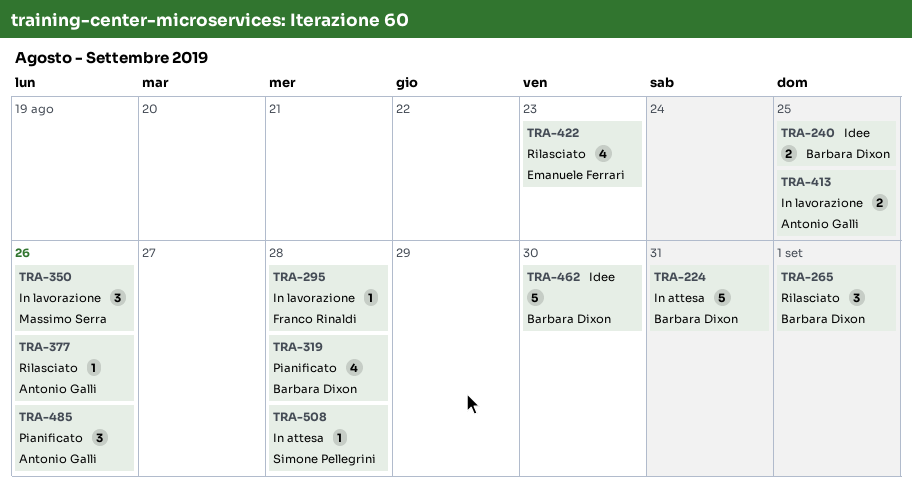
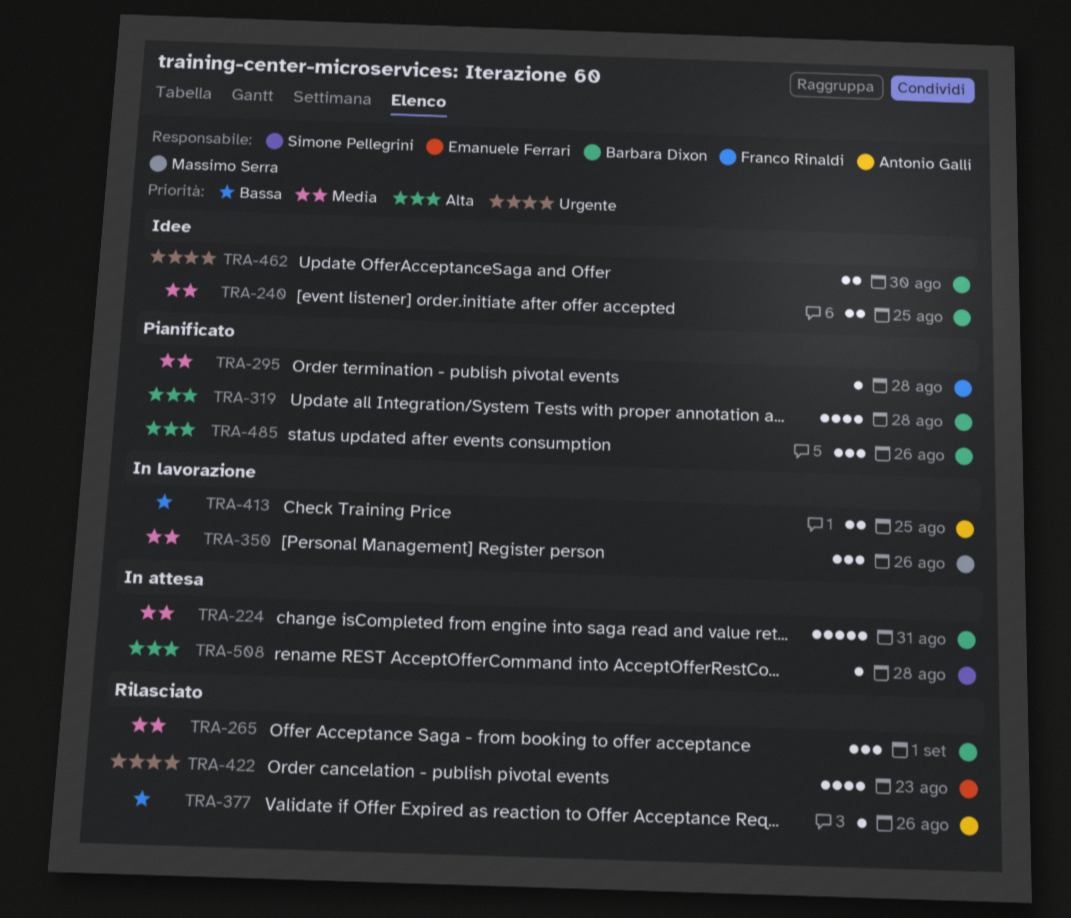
TRA-295, status: In lavorazione -> Pianificato
TRA-462, estimate: 5 -> 2
TRA-485, owner: Antonio Galli -> Barbara Dixon

